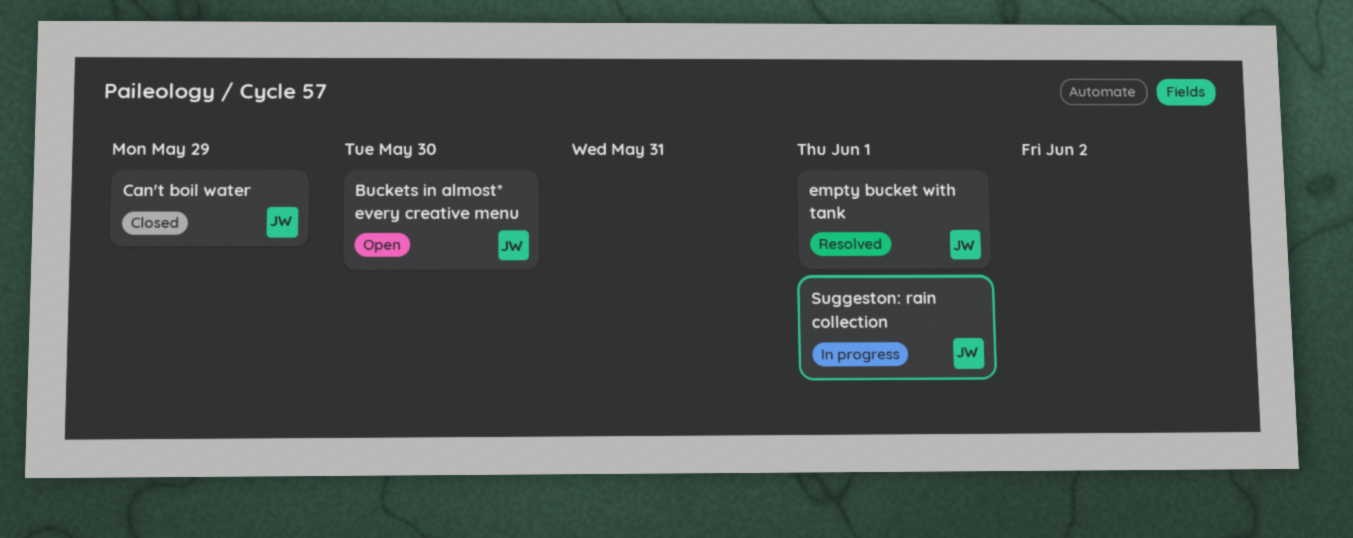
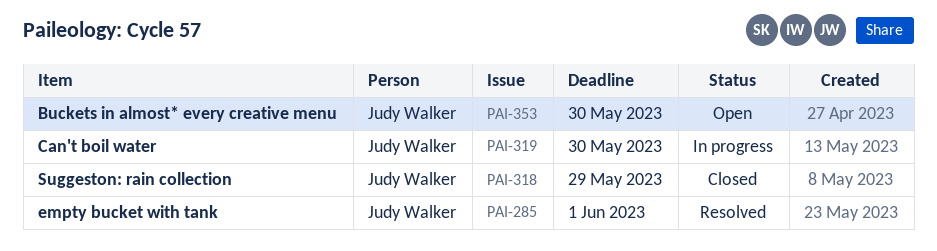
Can't boil water, status: Closed -> In progress
Can't boil water, due: May 29 -> May 30
Suggeston: rain collection, status: In progress -> Closed
Suggeston: rain collection, due: Jun 1 -> May 29

